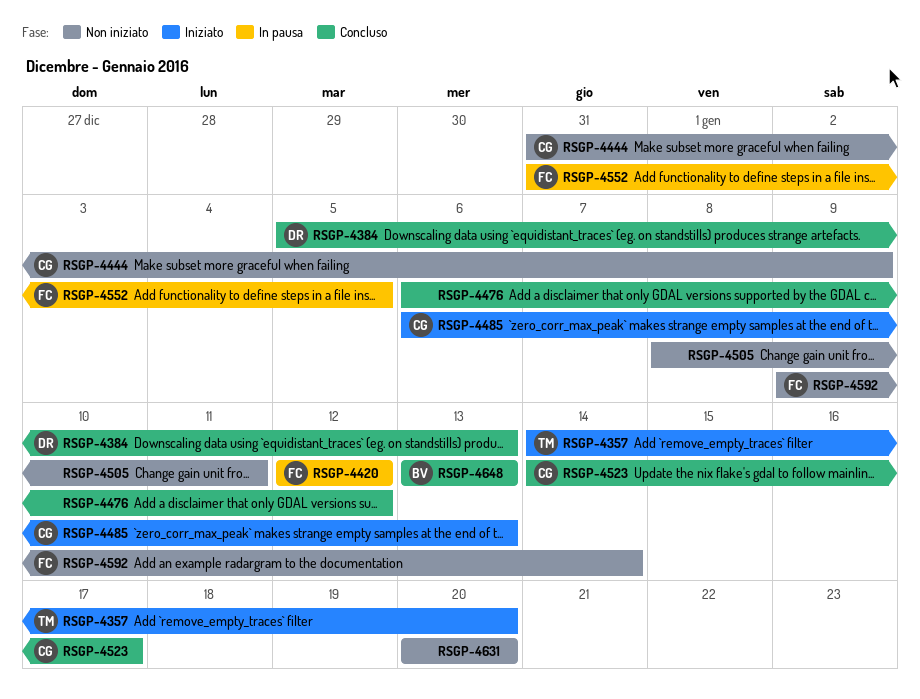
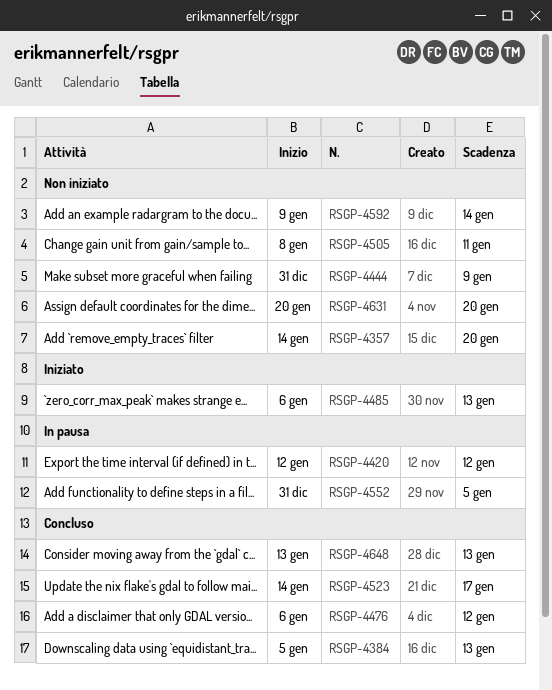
RSGP-4357, status: Iniziato -> Non iniziato

